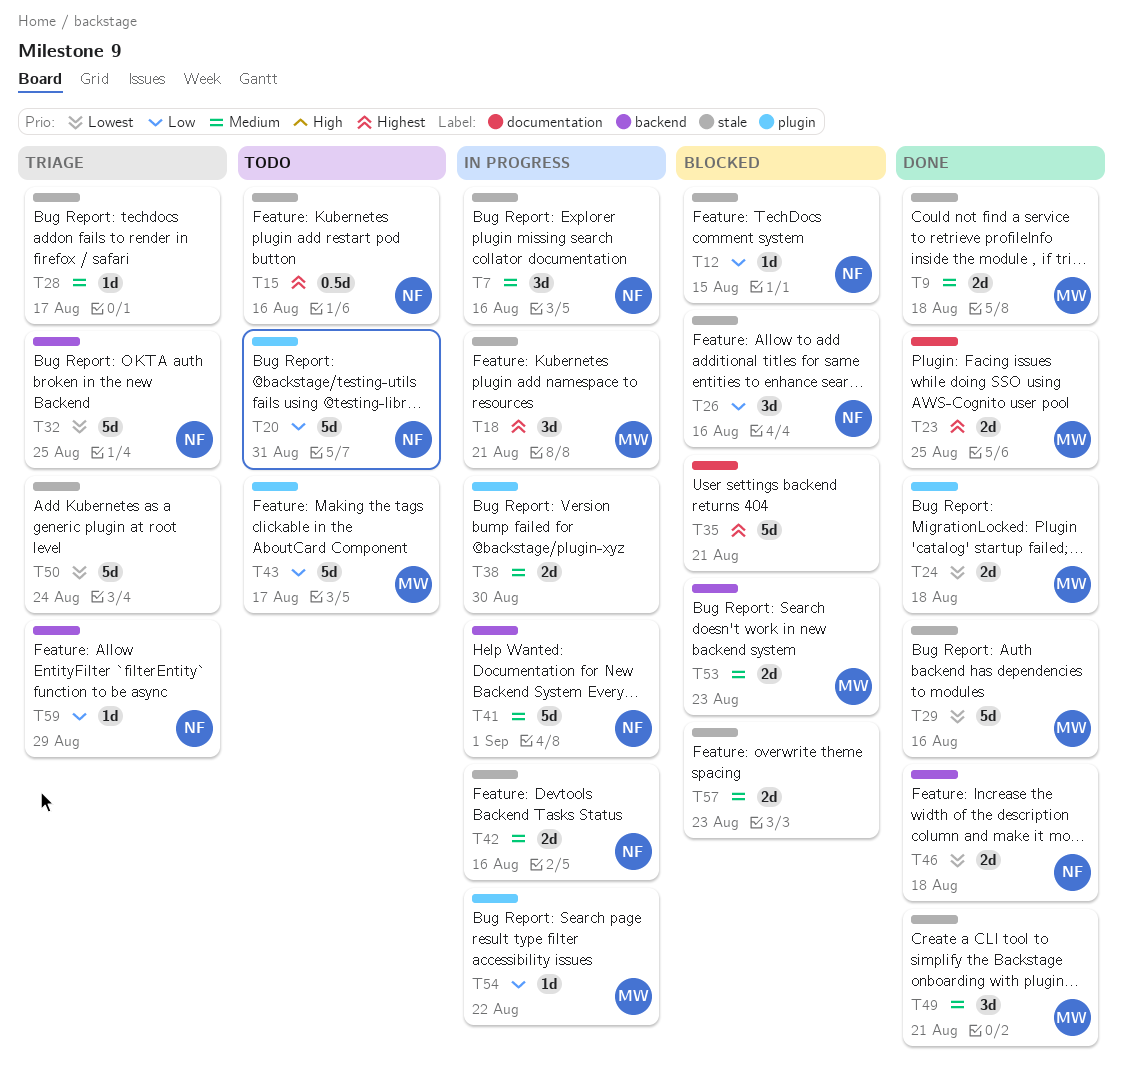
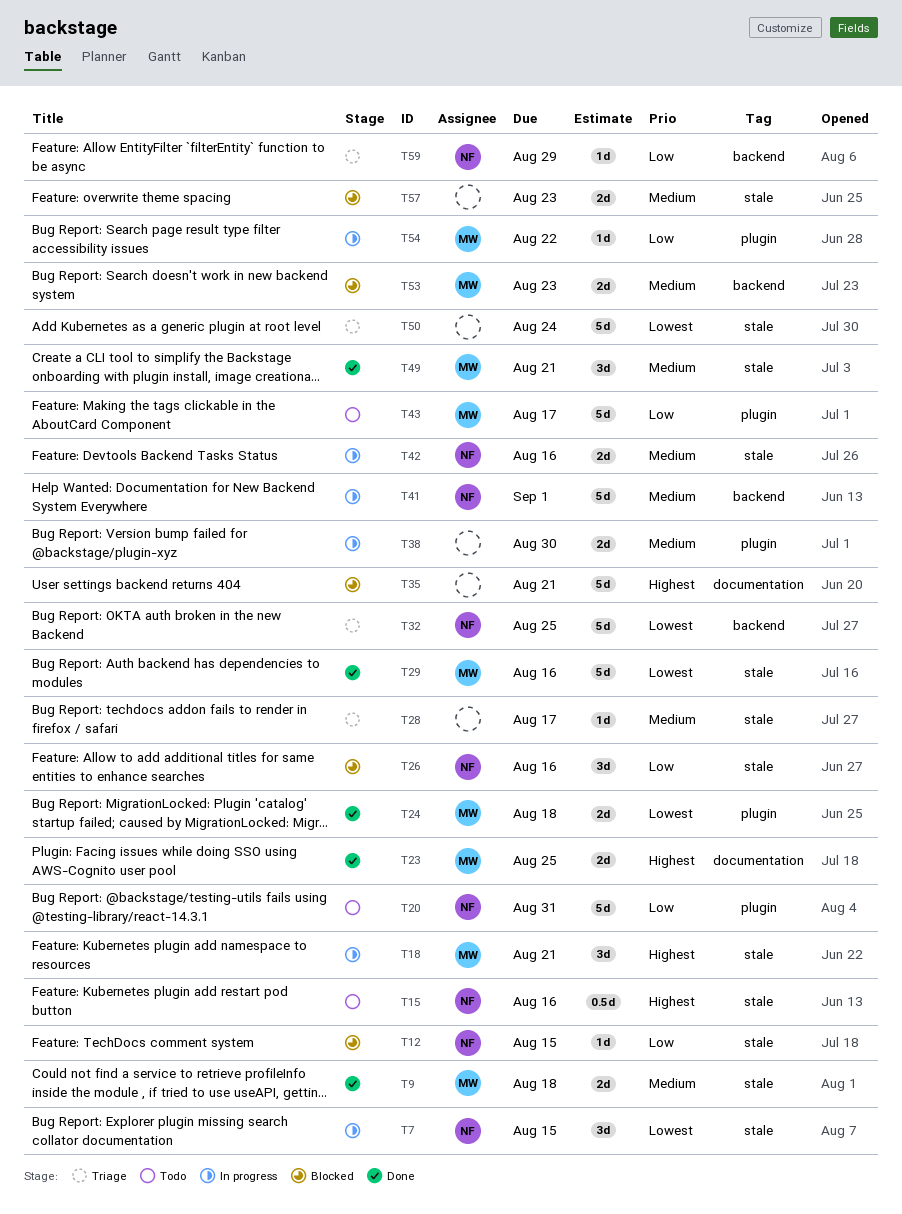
T7, priority: Medium -> Lowest
T7, due: Aug 16 -> Aug 15
T46: present -> none

